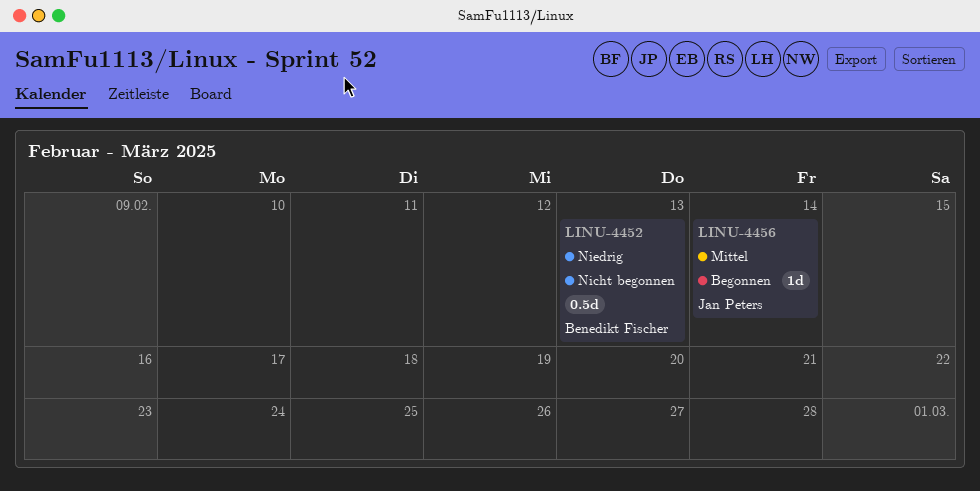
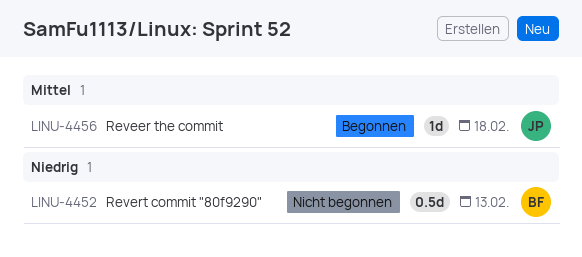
LINU-4456, due: Feb 14 -> Feb 18

